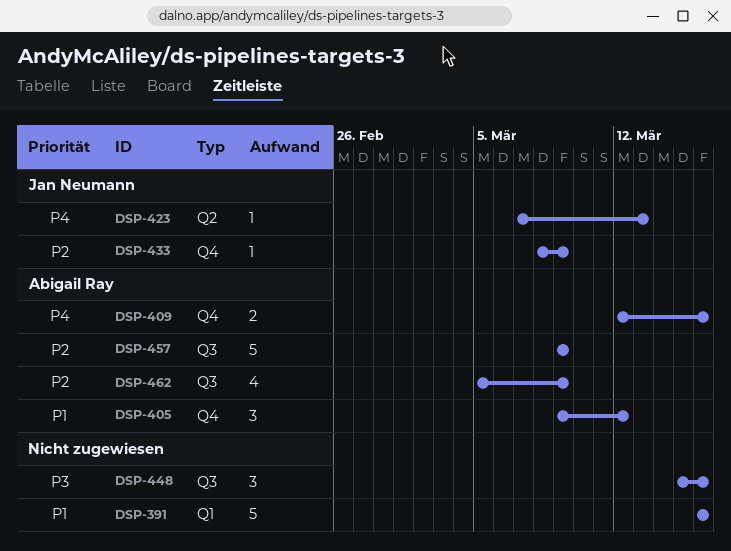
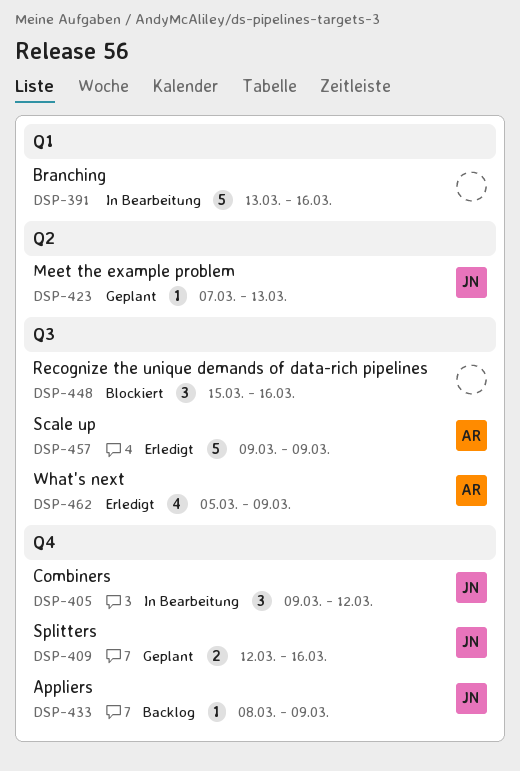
DSP-391, start: Mar 16 -> Mar 13
DSP-405, owner: Abigail Ray -> Jan Neumann
DSP-409, owner: Abigail Ray -> Jan Neumann

